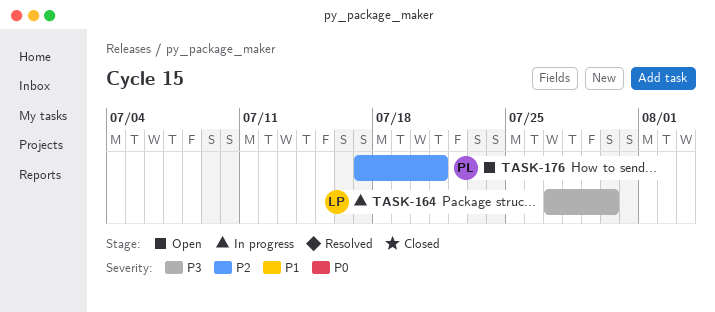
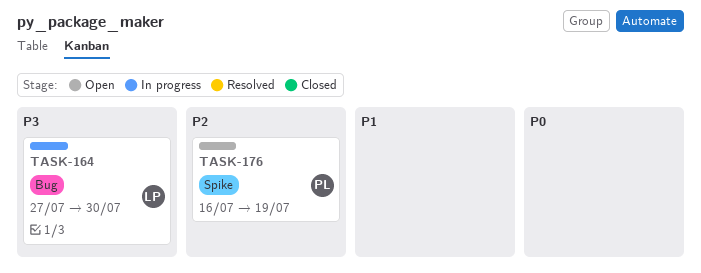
TASK-176, start: Jul 17 -> Jul 16
TASK-176, due: Jul 21 -> Jul 19

